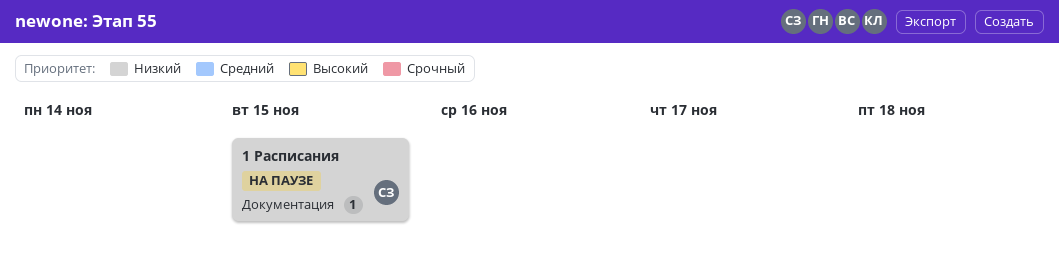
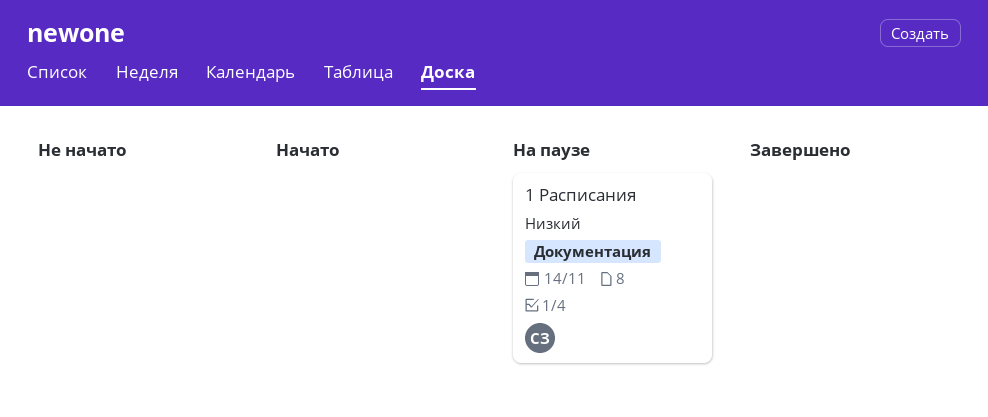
1 Расписания, due: Nov 15 -> Nov 14

